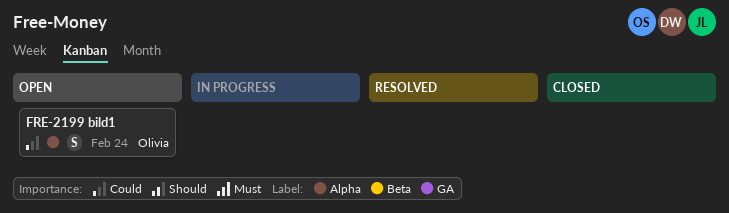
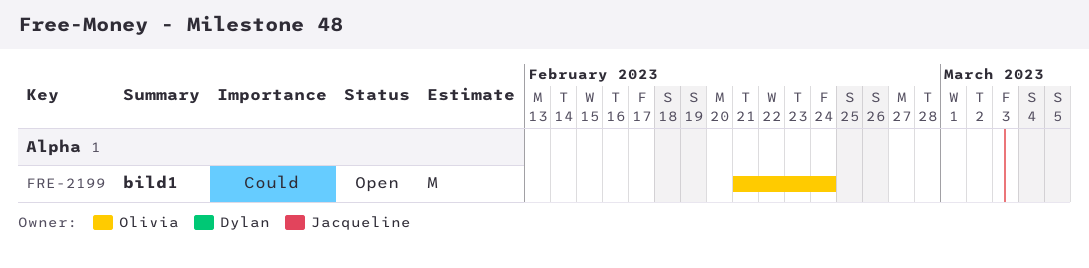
FRE-2199, estimate: S -> M

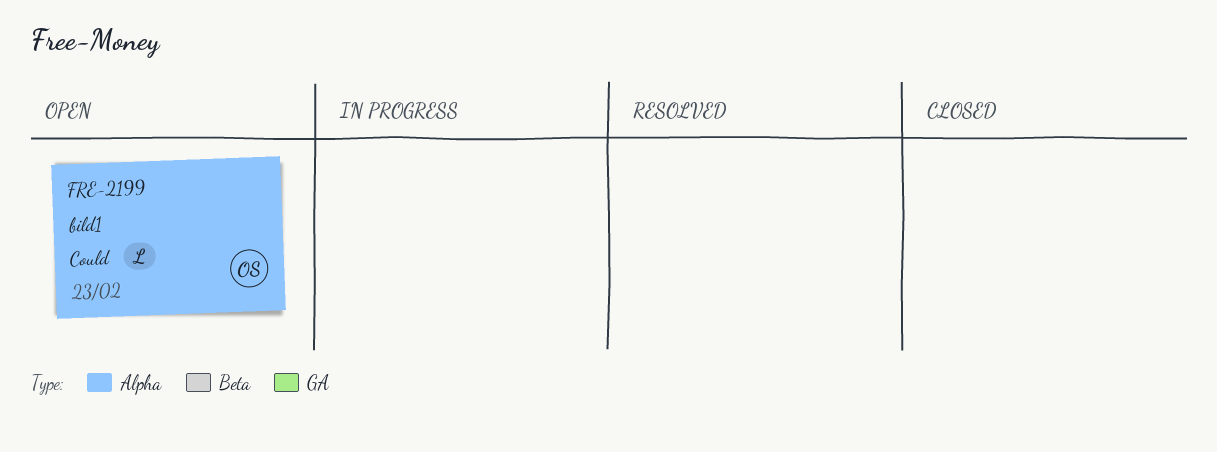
FRE-2199, estimate: M -> L
FRE-2199, due: Feb 24 -> Feb 23

